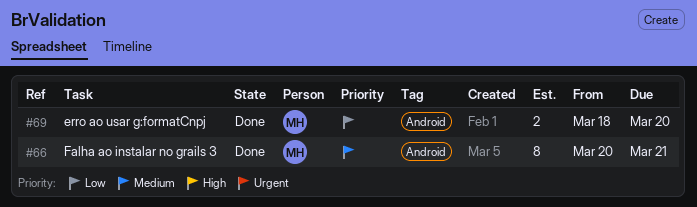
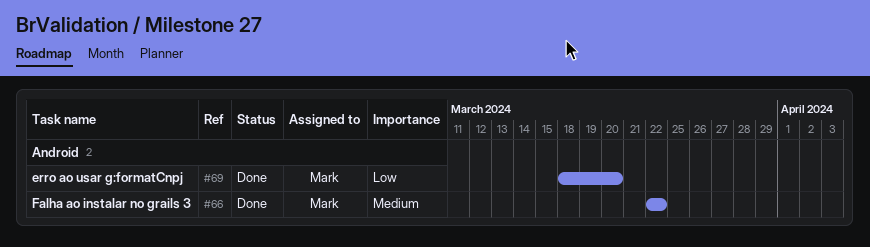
#66, start: Mar 20 -> Mar 22
#66, due: Mar 21 -> Mar 22

